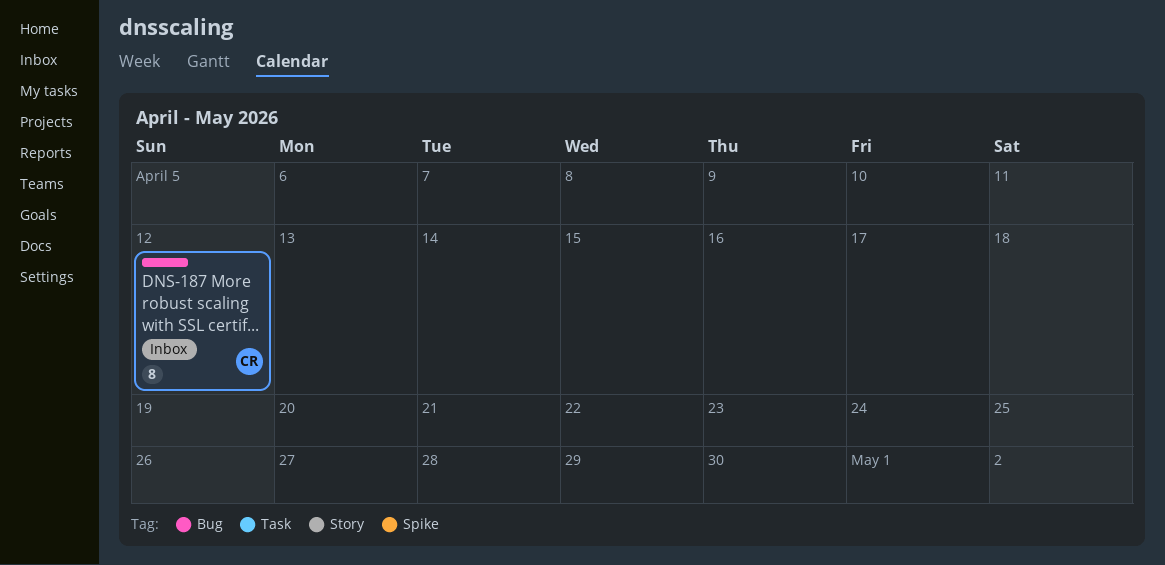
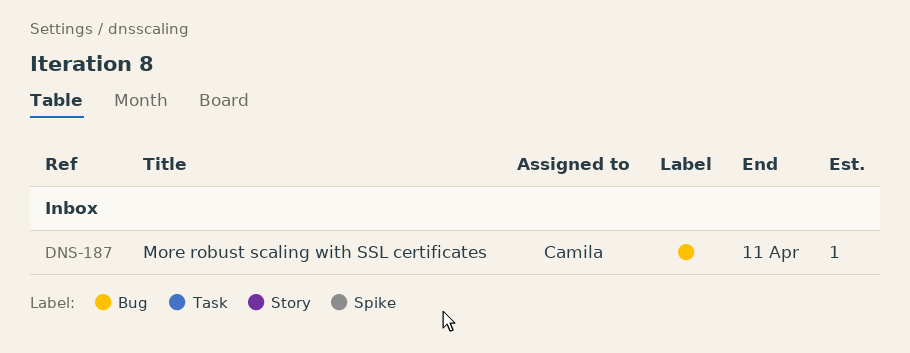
DNS-187, estimate: 8 -> 1
DNS-187, due: Apr 12 -> Apr 11

